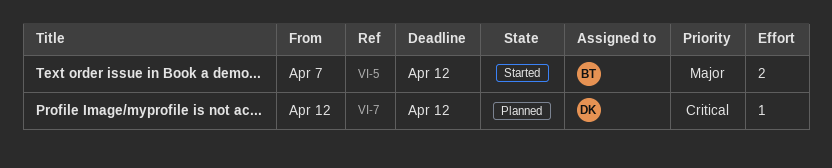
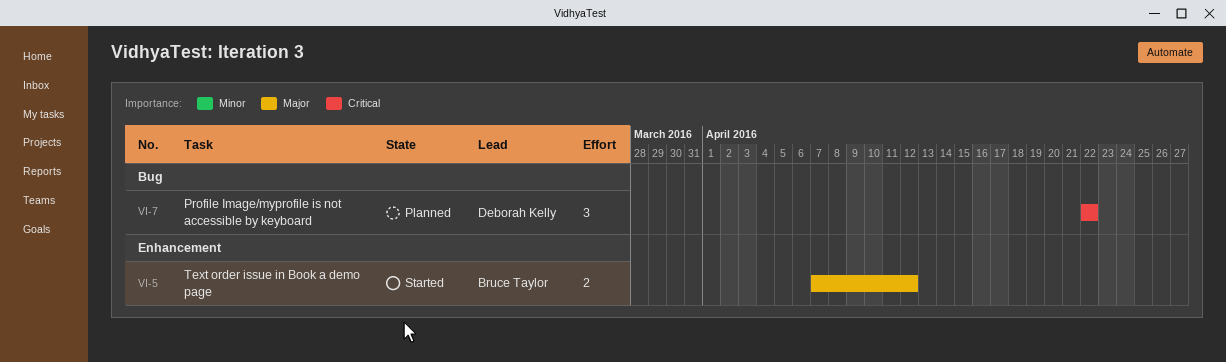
VI-7, estimate: 1 -> 3
VI-7, start: Apr 12 -> Apr 22
VI-7, due: Apr 12 -> Apr 22

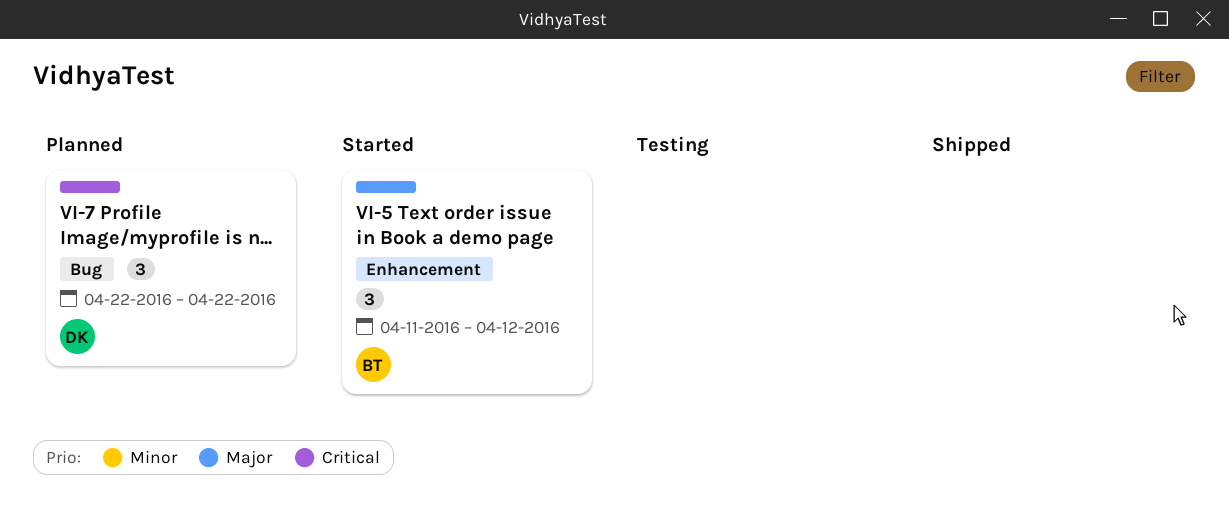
VI-5, estimate: 2 -> 3
VI-5, start: Apr 7 -> Apr 11

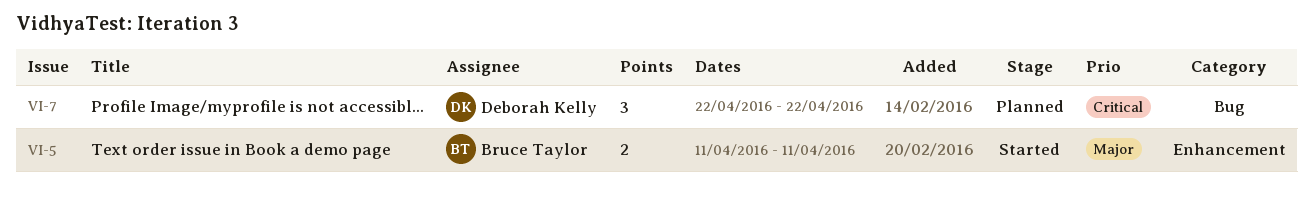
VI-5, estimate: 3 -> 2
VI-5, due: Apr 12 -> Apr 11

